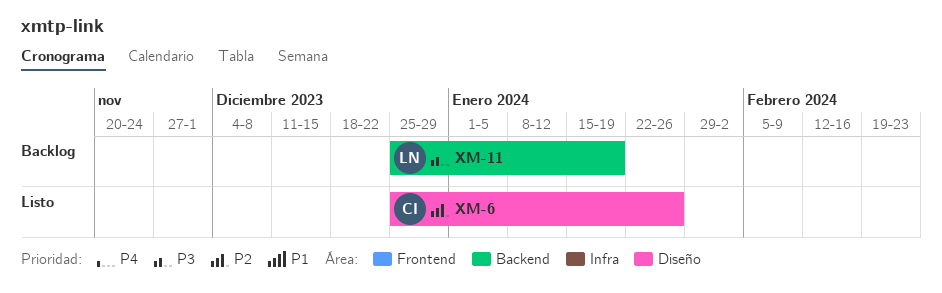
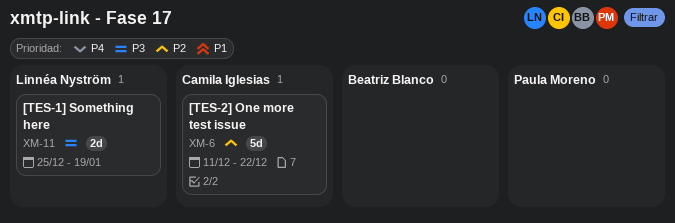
XM-6, start: Dec 25 -> Dec 11
XM-6, due: Jan 26 -> Dec 22

